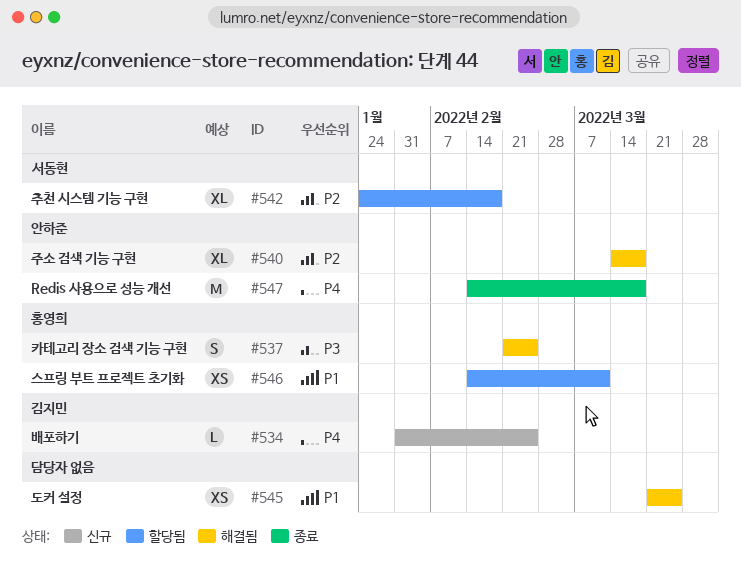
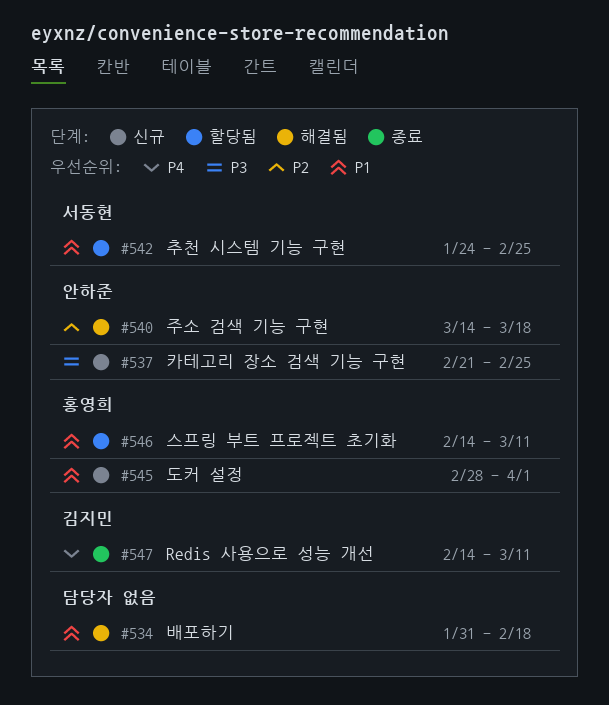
#534, status: 신규 -> 해결됨
#534, owner: 김지민 -> none
#534, priority: P4 -> P1
#534, due: Feb 25 -> Feb 18
#537, status: 해결됨 -> 신규
#537, owner: 홍영희 -> 안하준
#542, priority: P2 -> P1
#542, due: Feb 18 -> Feb 25
#545, status: 해결됨 -> 신규
#545, owner: none -> 홍영희
#545, start: Mar 21 -> Feb 28
#545, due: Mar 25 -> Apr 1
#547, owner: 안하준 -> 김지민
#547, due: Mar 18 -> Mar 11

